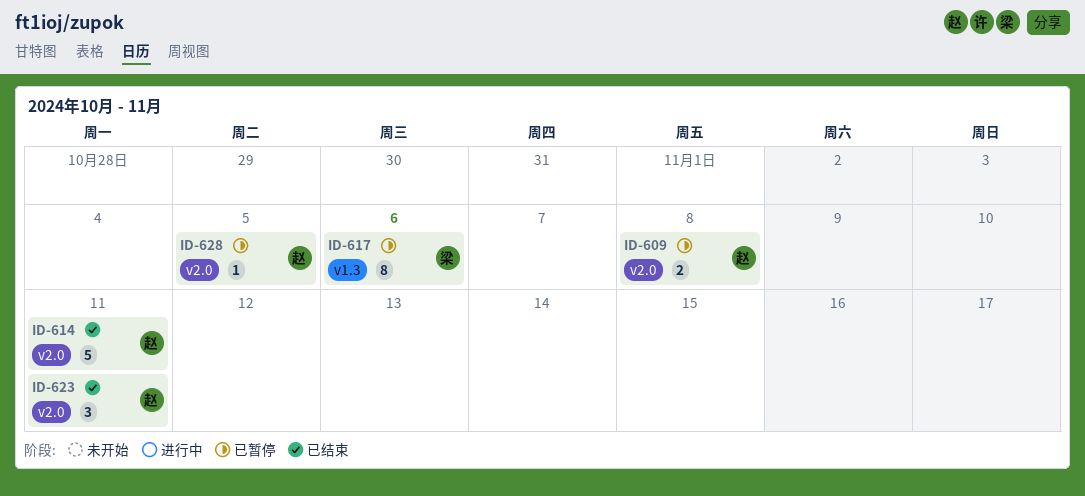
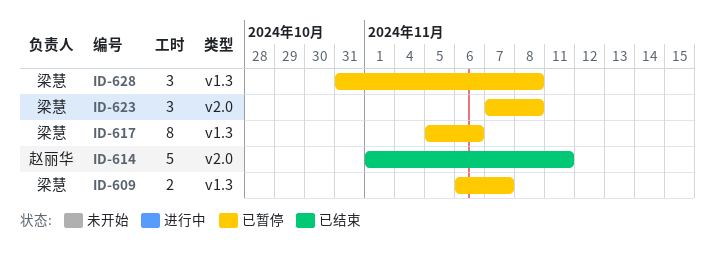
ID-609, owner: 赵丽华 -> 梁慧
ID-609, label: v2.0 -> v1.3
ID-609, due: Nov 8 -> Nov 7
ID-623, status: 已结束 -> 已暂停
ID-623, owner: 赵丽华 -> 梁慧
ID-623, due: Nov 11 -> Nov 8
ID-628, owner: 赵丽华 -> 梁慧
ID-628, label: v2.0 -> v1.3
ID-628, estimate: 1 -> 3
ID-628, due: Nov 5 -> Nov 8

